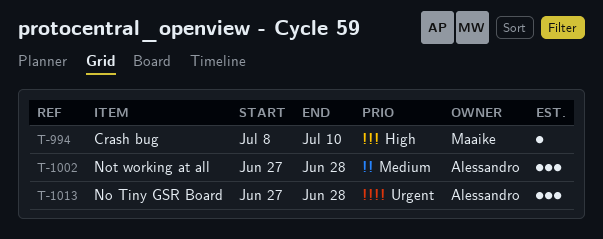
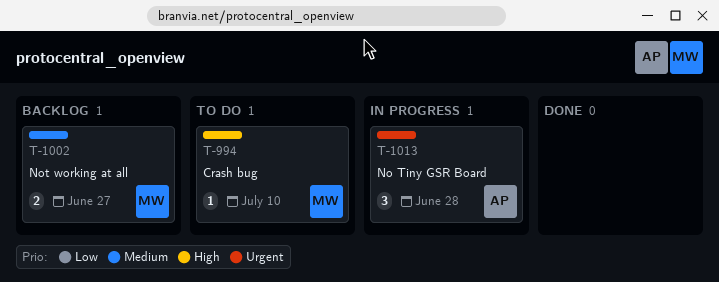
T-1002, owner: Alessandro -> Maaike
T-1002, estimate: 3 -> 2
T-1002, due: Jun 28 -> Jun 27

